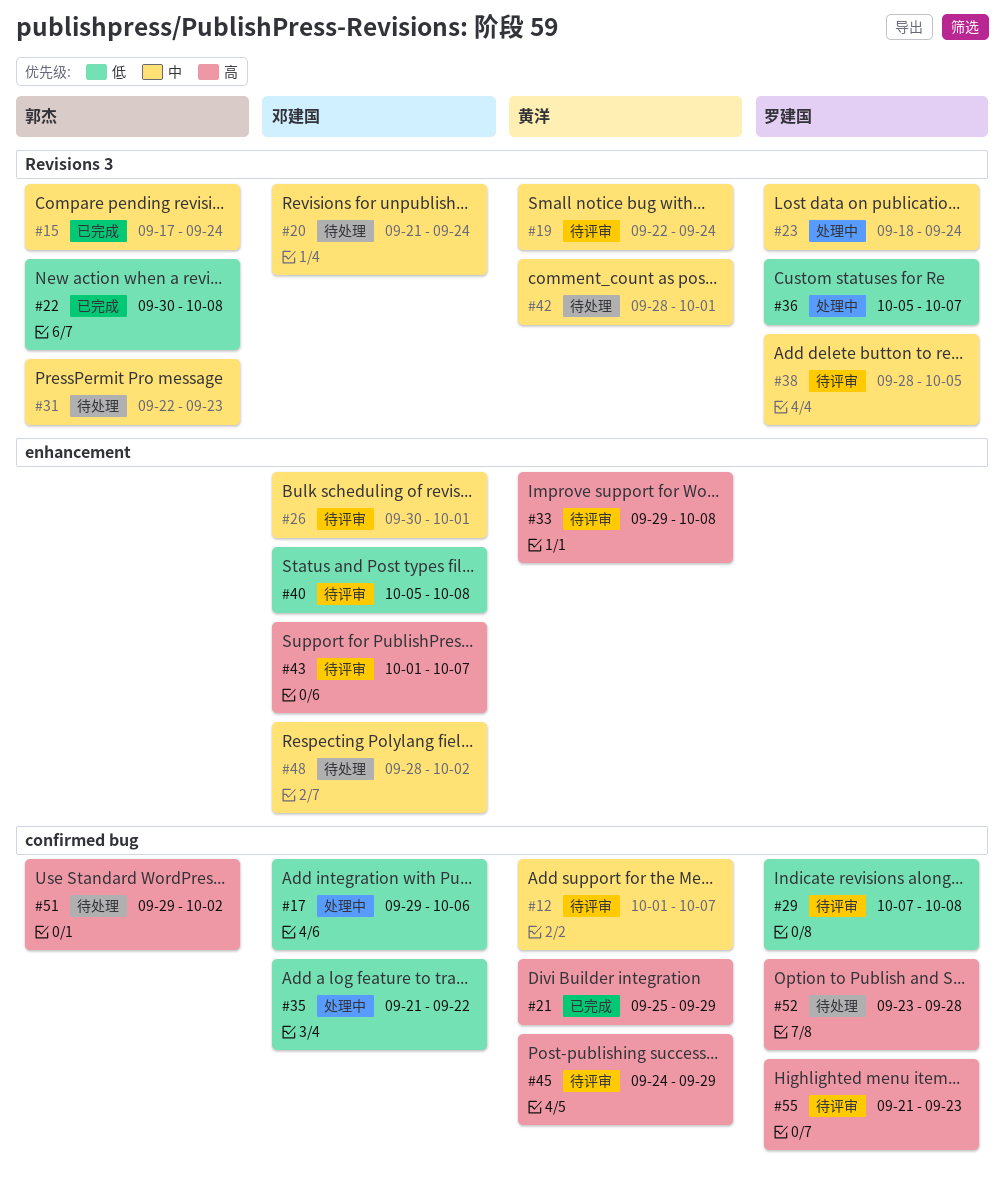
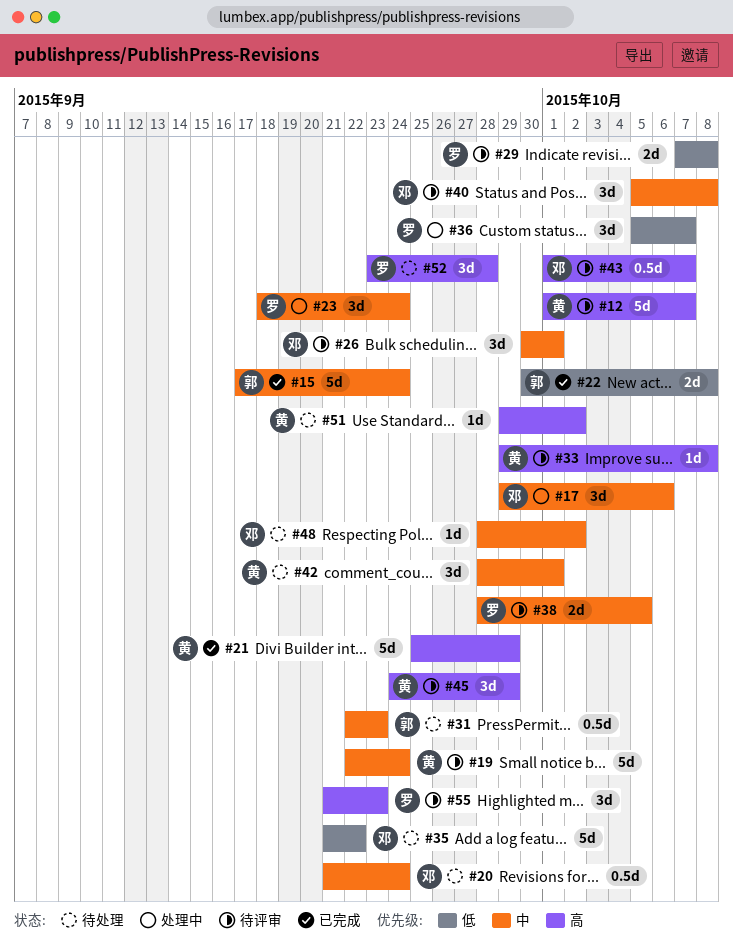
#12, priority: 中 -> 高
#17, priority: 低 -> 中
#35, status: 处理中 -> 待处理
#40, priority: 低 -> 中
#51, owner: 郭杰 -> 黄洋

